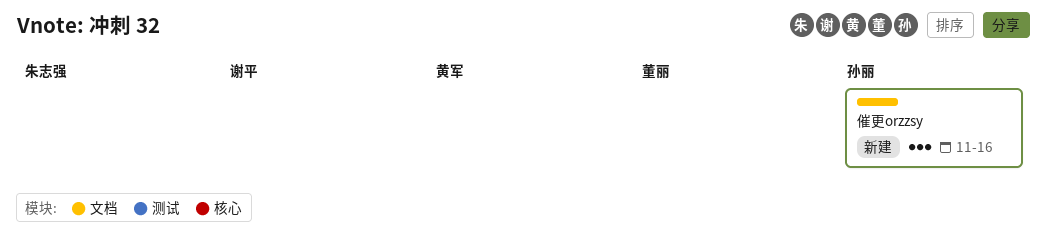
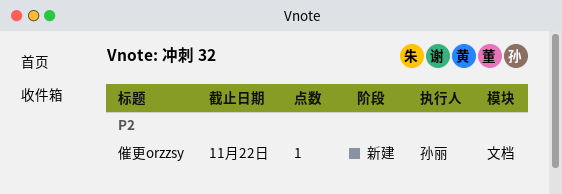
催更orzzsy, estimate: 3 -> 1
催更orzzsy, due: Nov 16 -> Nov 22

